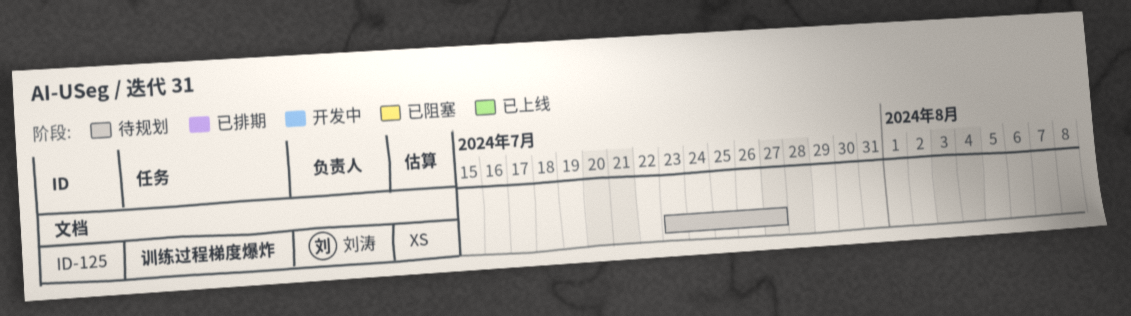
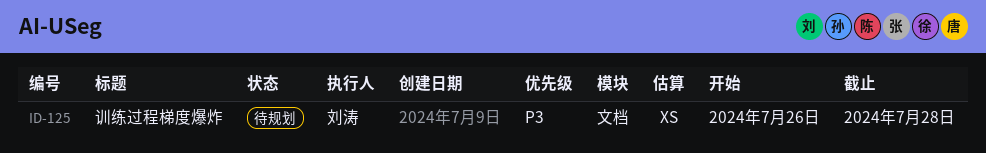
ID-125, start: Jul 23 -> Jul 26
ID-125, due: Jul 27 -> Jul 28

